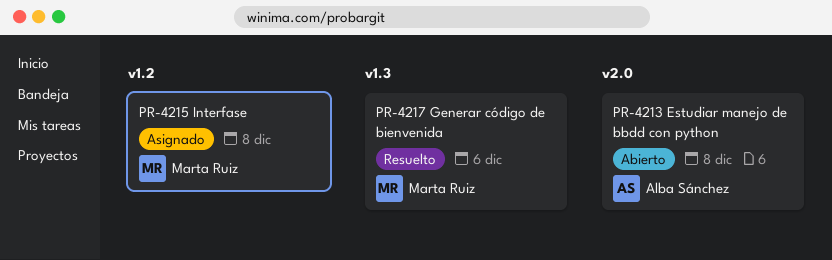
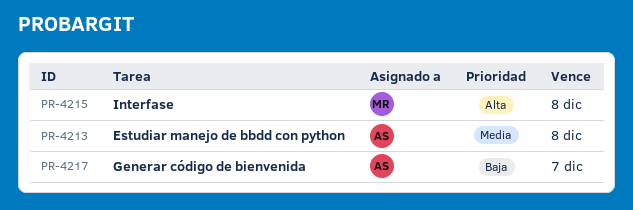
PR-4217, owner: Marta Ruiz -> Alba Sánchez
PR-4217, due: Dec 6 -> Dec 7

